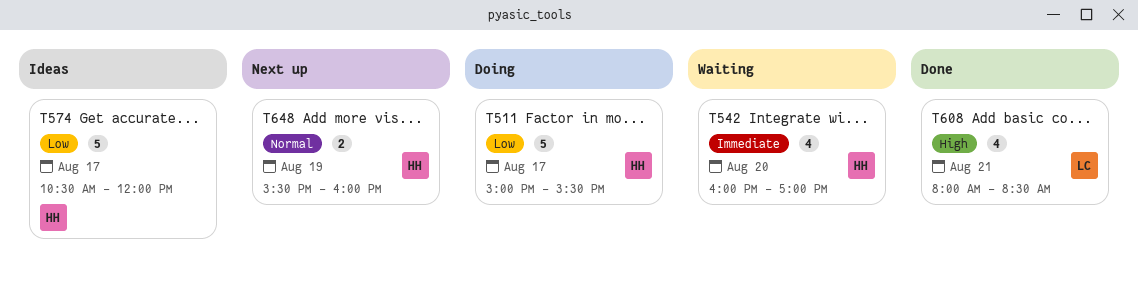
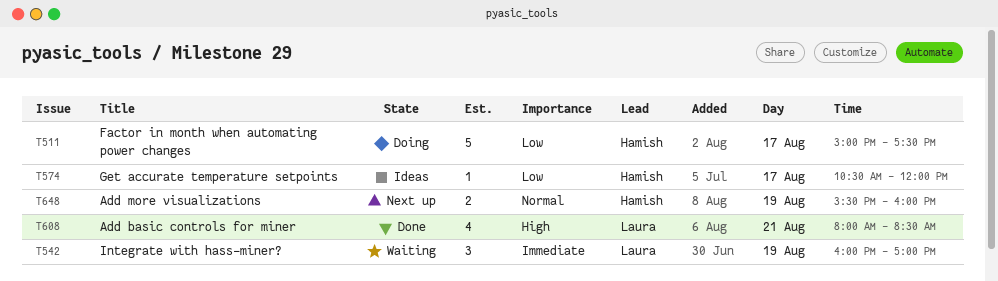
T511, ends: 15:30 -> 17:30
T542, owner: Hamish -> Laura
T542, estimate: 4 -> 3
T542, day: Aug 20 -> Aug 19
T574, estimate: 5 -> 1

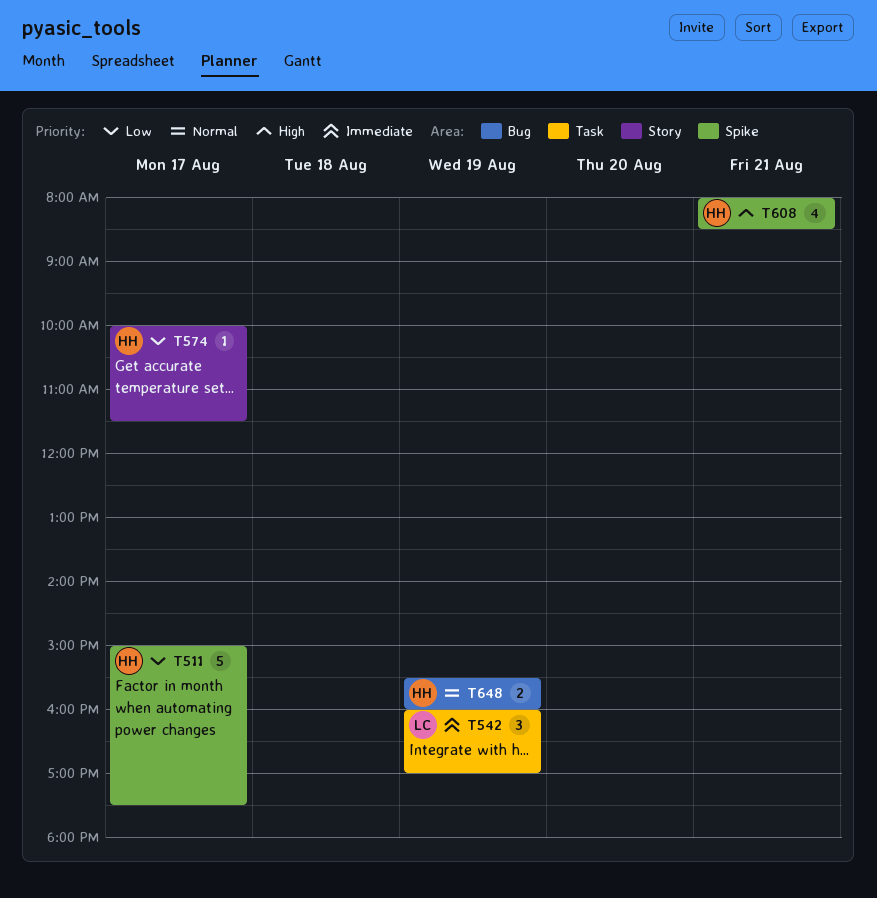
T574, begins: 10:30 -> 10:00
T574, ends: 12:00 -> 11:30
T608, owner: Laura -> Hamish

